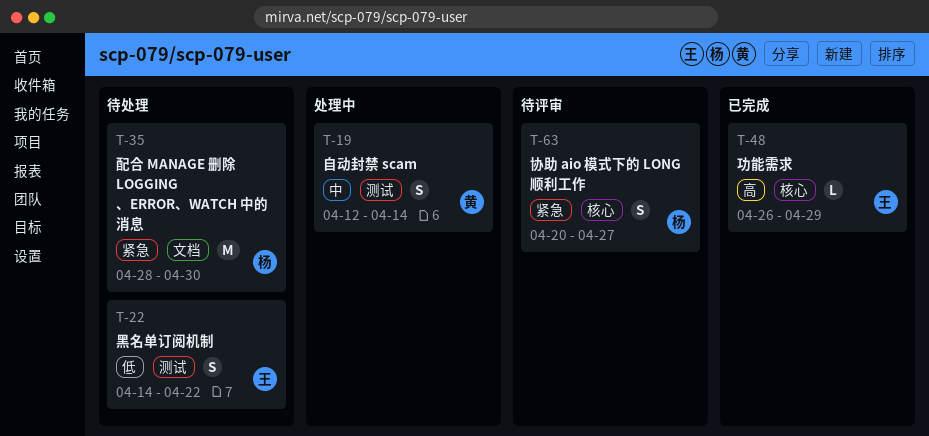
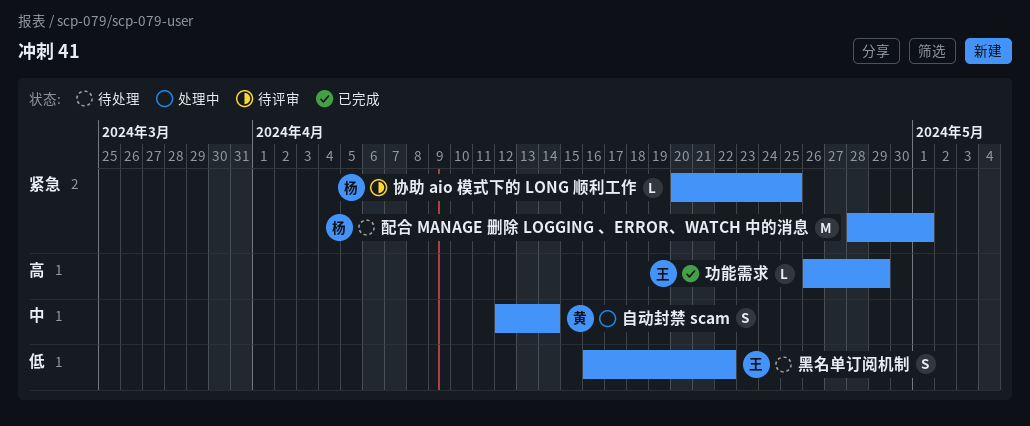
协助 aio 模式下的 LONG 顺利工作, estimate: S -> L
协助 aio 模式下的 LONG 顺利工作, due: Apr 27 -> Apr 25
配合 MANAGE 删除 LOGGING 、ERROR、WATCH 中的消息, due: Apr 30 -> May 1
黑名单订阅机制, start: Apr 14 -> Apr 16

